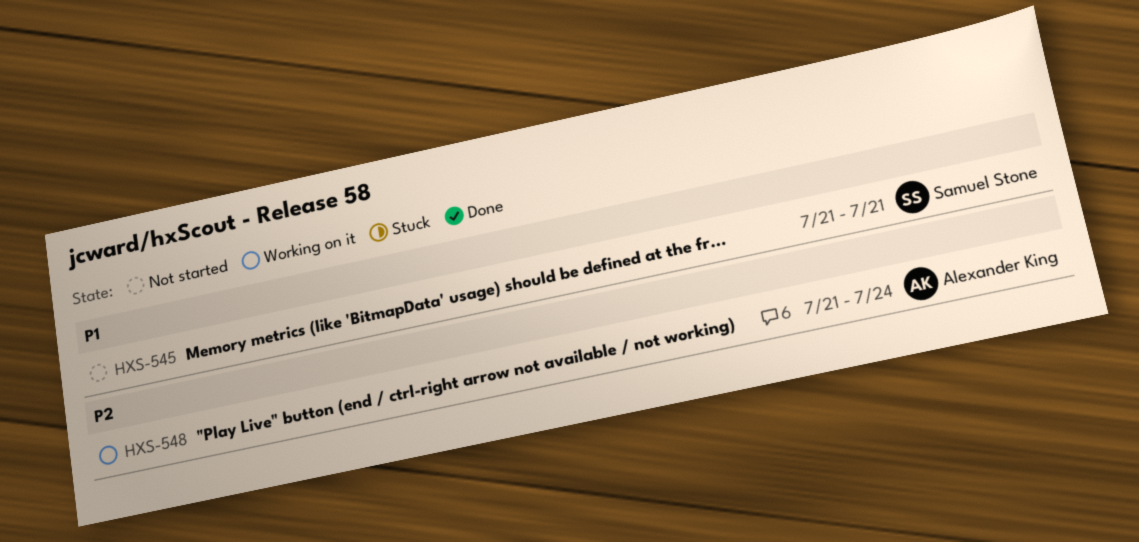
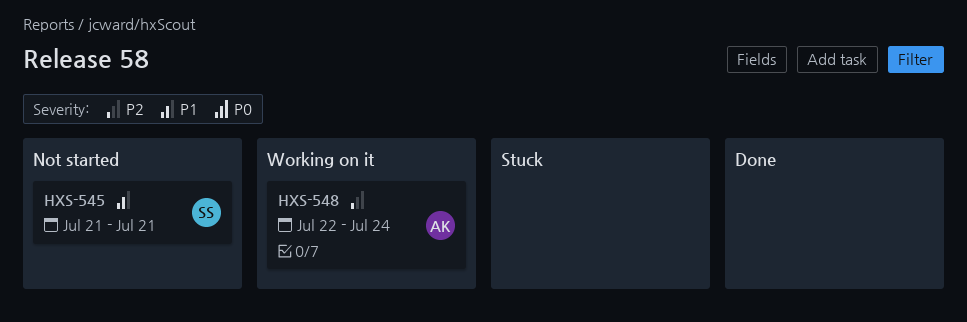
HXS-548, start: Jul 21 -> Jul 22

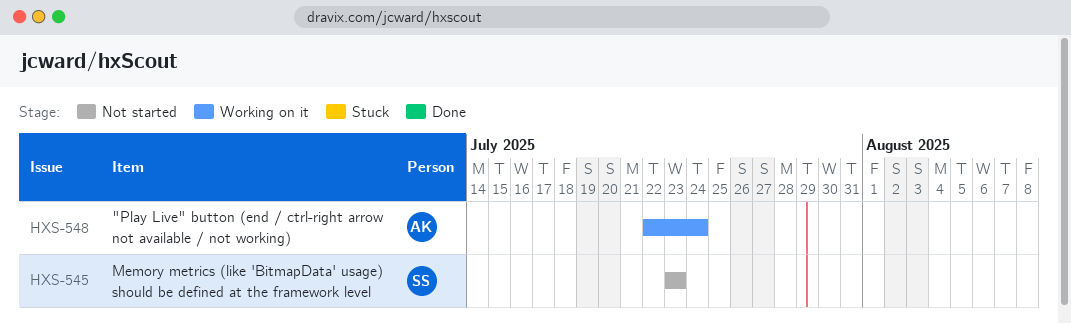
HXS-545, start: Jul 21 -> Jul 23
HXS-545, due: Jul 21 -> Jul 23

